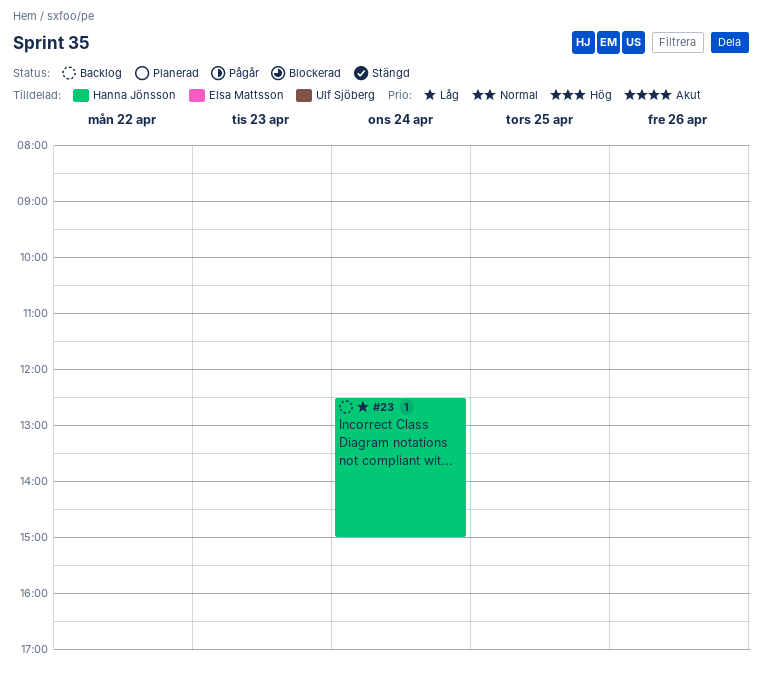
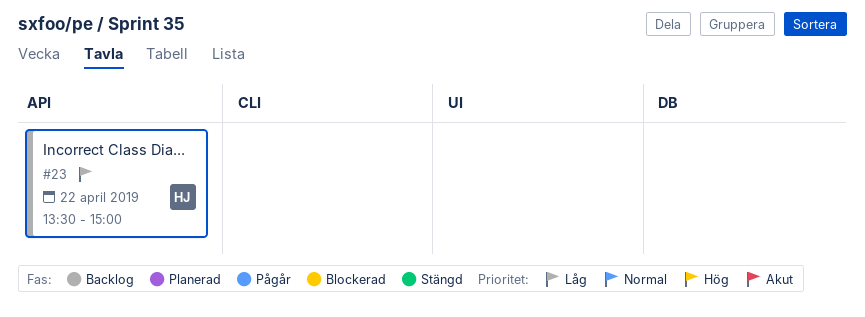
#23, day: Apr 24 -> Apr 22
#23, begins: 12:30 -> 13:30

